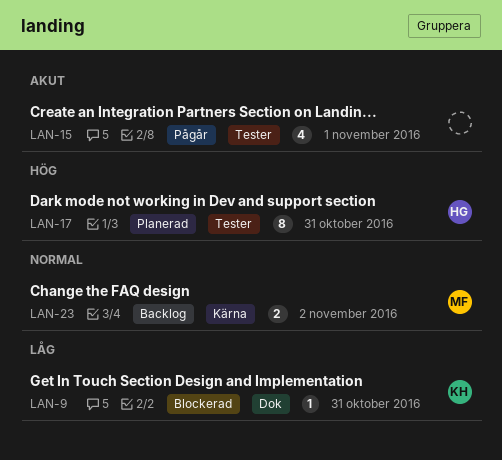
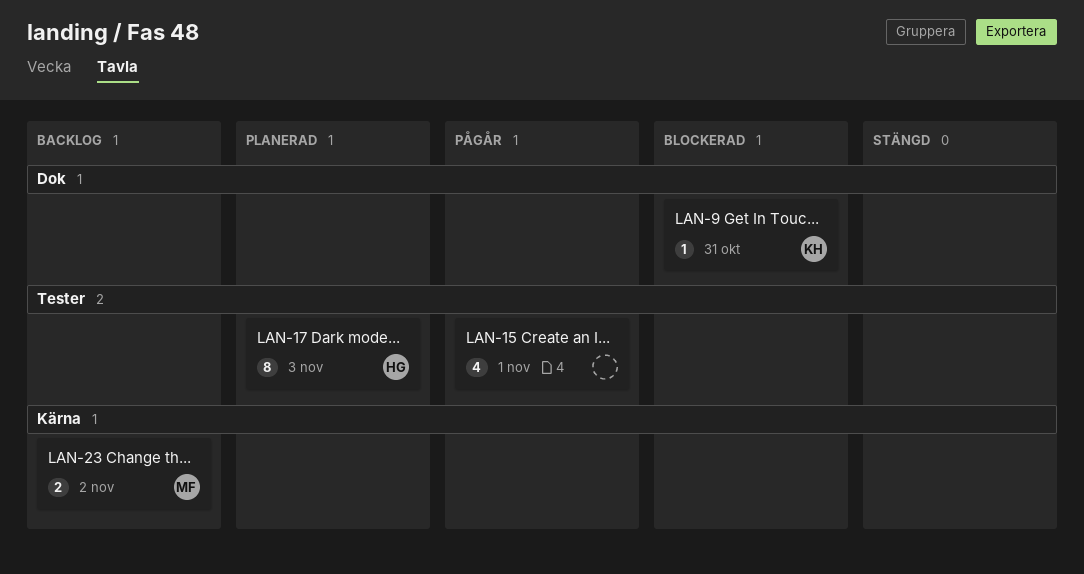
LAN-17, due: Oct 31 -> Nov 3

